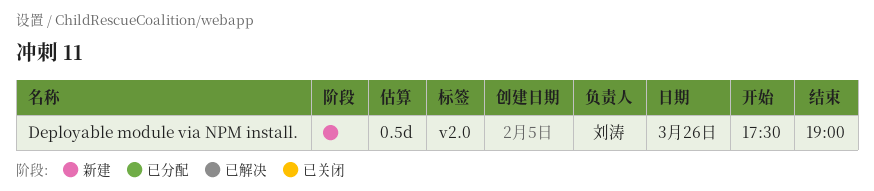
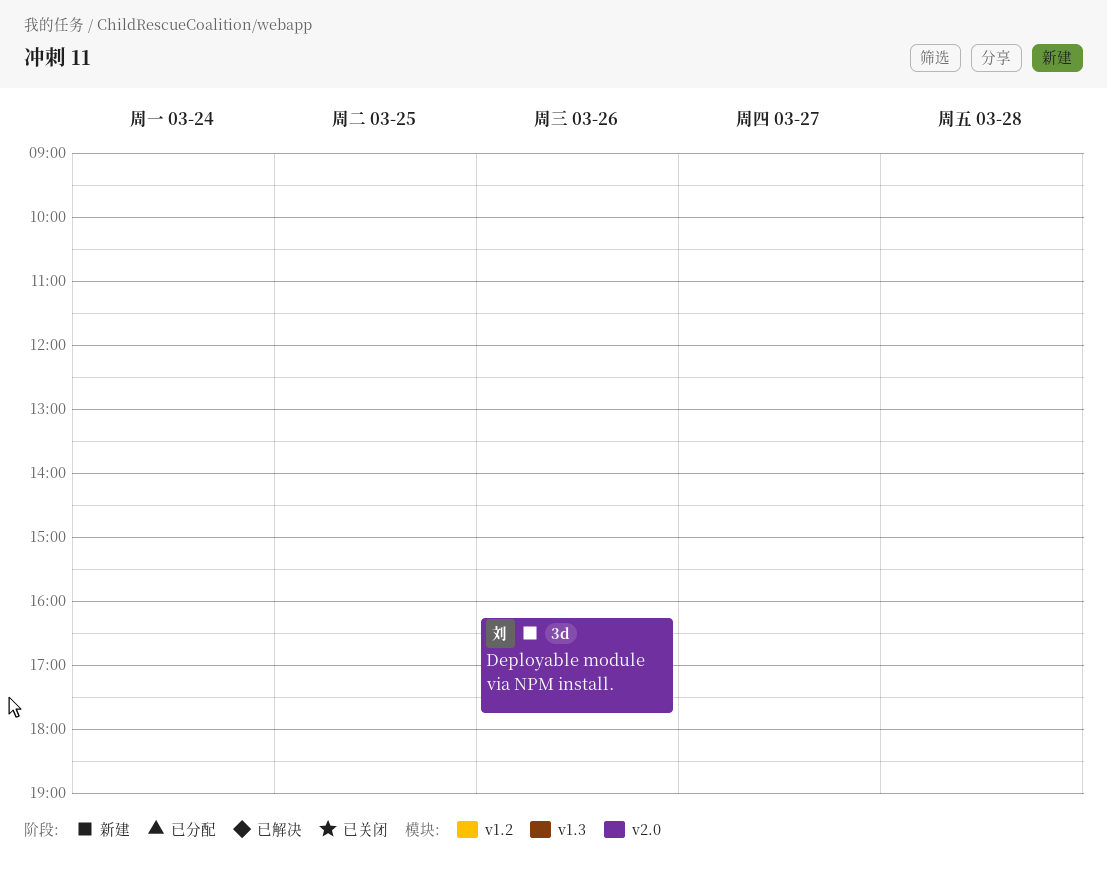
Deployable module via NPM install., estimate: 0.5d -> 3d
Deployable module via NPM install., begins: 17:30 -> 16:15
Deployable module via NPM install., ends: 19:00 -> 17:45

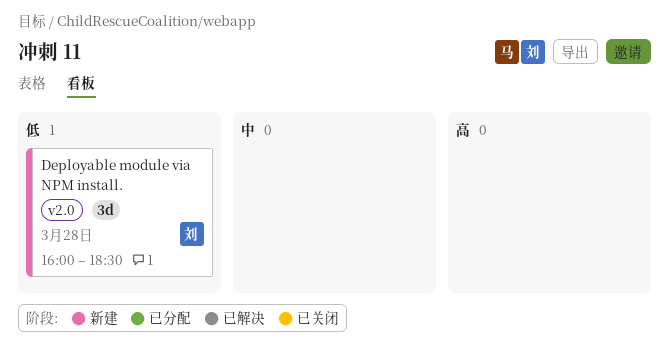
Deployable module via NPM install., day: Mar 26 -> Mar 28
Deployable module via NPM install., begins: 16:15 -> 16:00
Deployable module via NPM install., ends: 17:45 -> 18:30

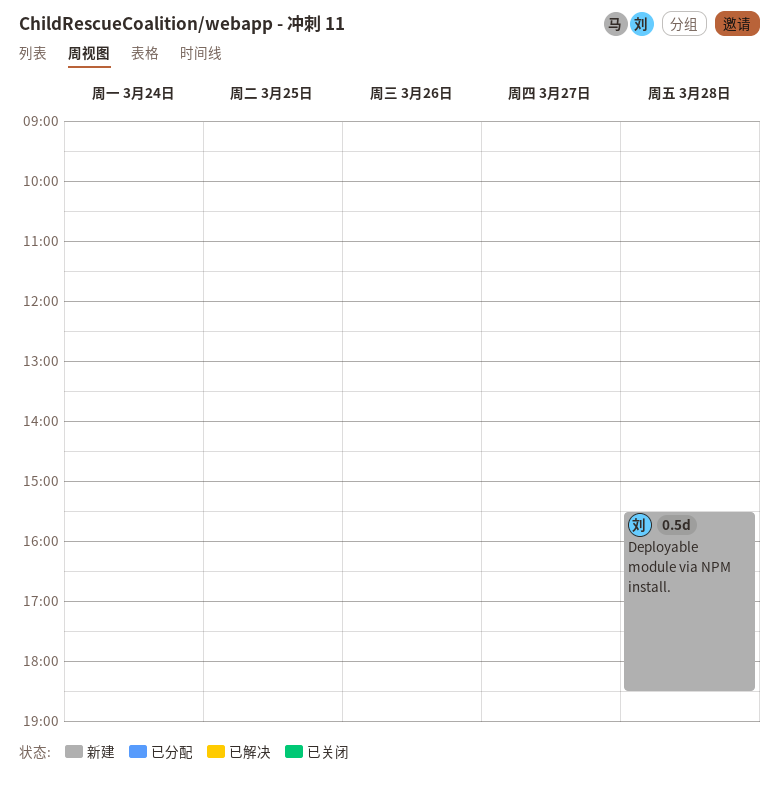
Deployable module via NPM install., estimate: 3d -> 0.5d
Deployable module via NPM install., begins: 16:00 -> 15:30

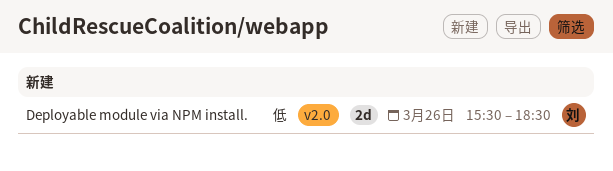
Deployable module via NPM install., estimate: 0.5d -> 2d
Deployable module via NPM install., day: Mar 28 -> Mar 26

